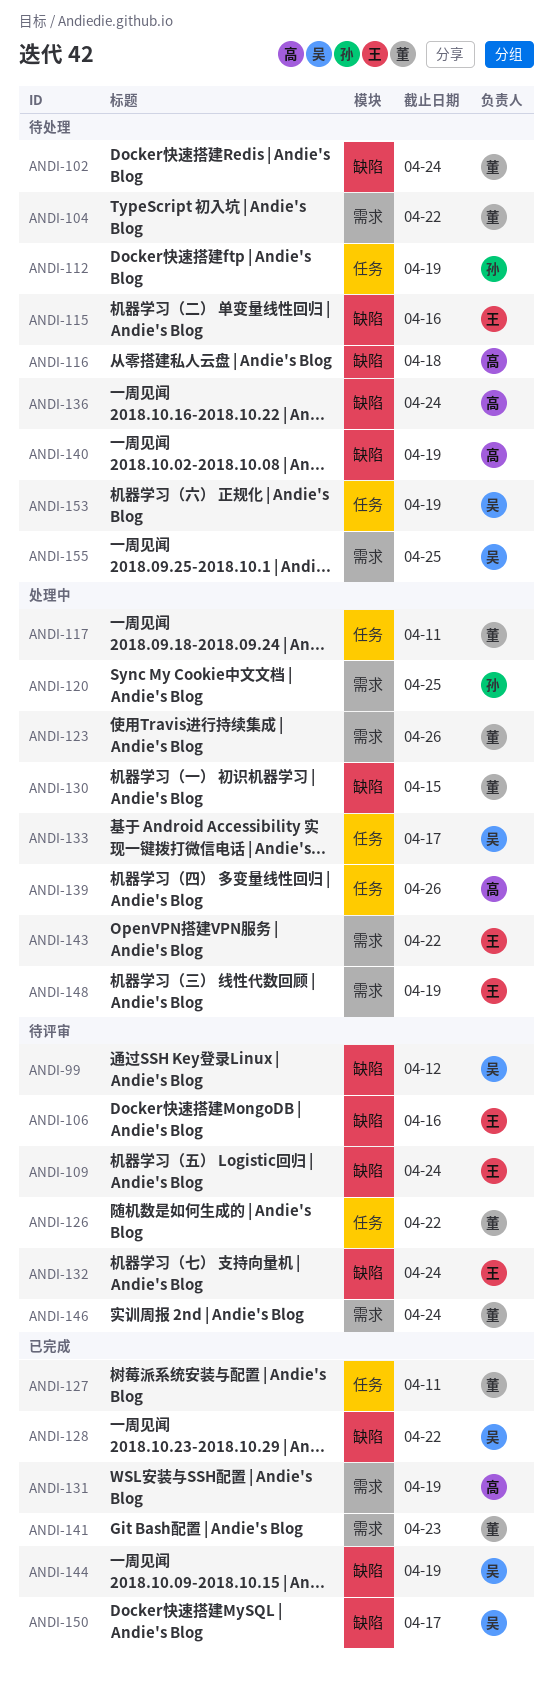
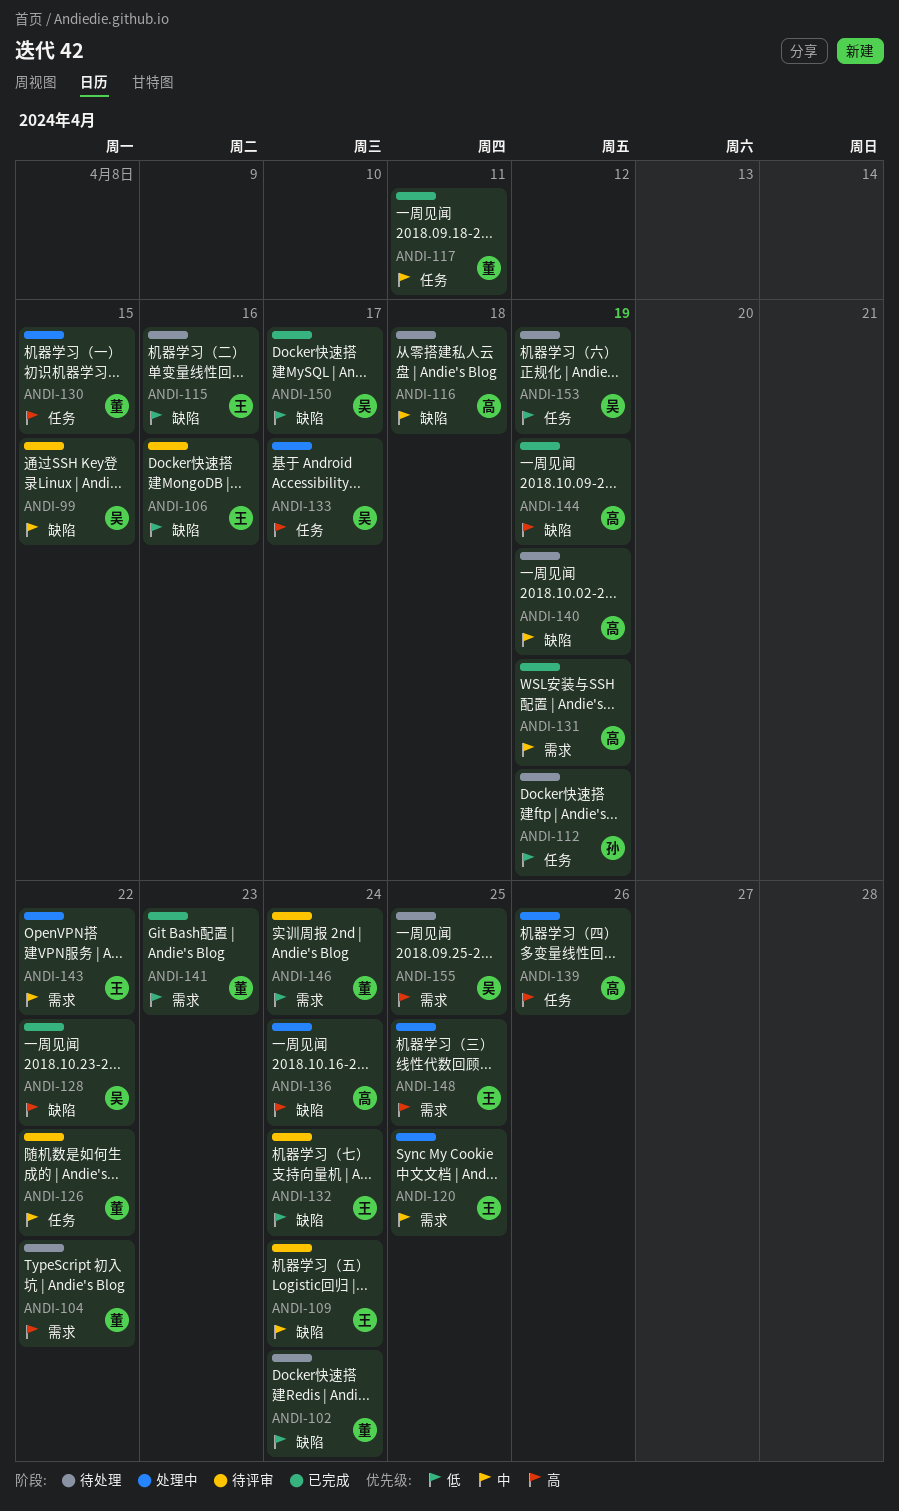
ANDI-99, due: Apr 12 -> Apr 15
ANDI-117, status: 处理中 -> 已完成
ANDI-120, owner: 孙 -> 王
ANDI-123: present -> none
ANDI-127: present -> none
ANDI-130, label: 缺陷 -> 任务
ANDI-136, status: 待处理 -> 处理中
ANDI-144, owner: 吴 -> 高
ANDI-148, due: Apr 19 -> Apr 25

